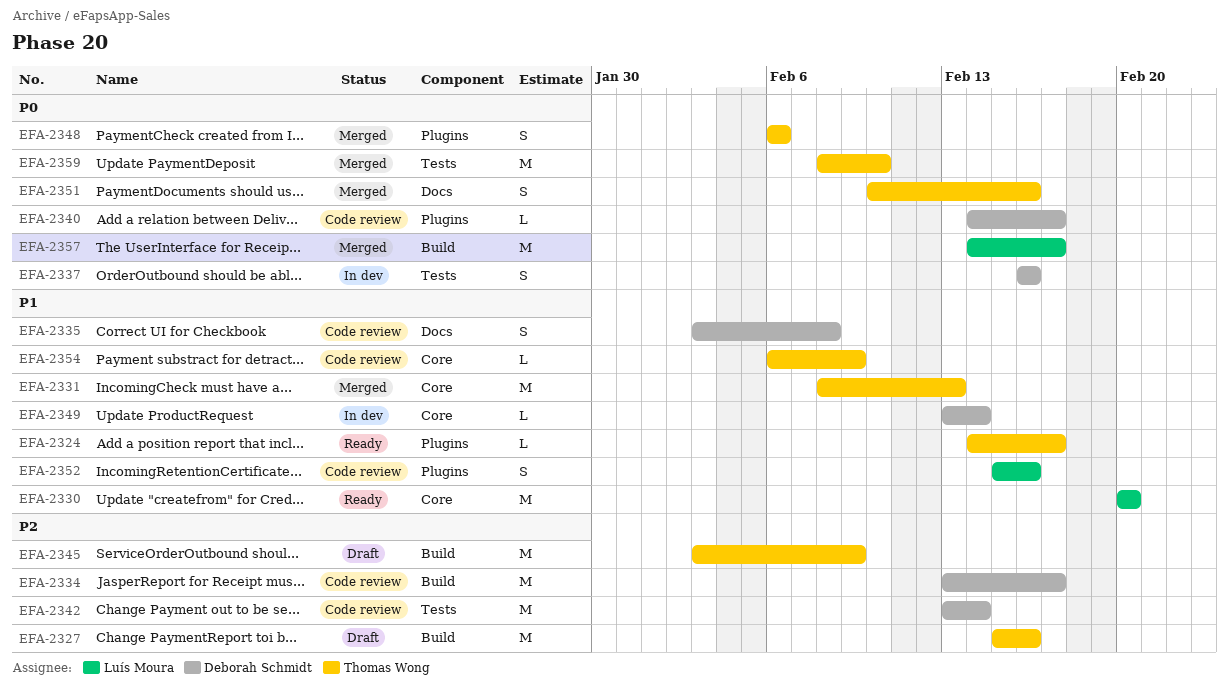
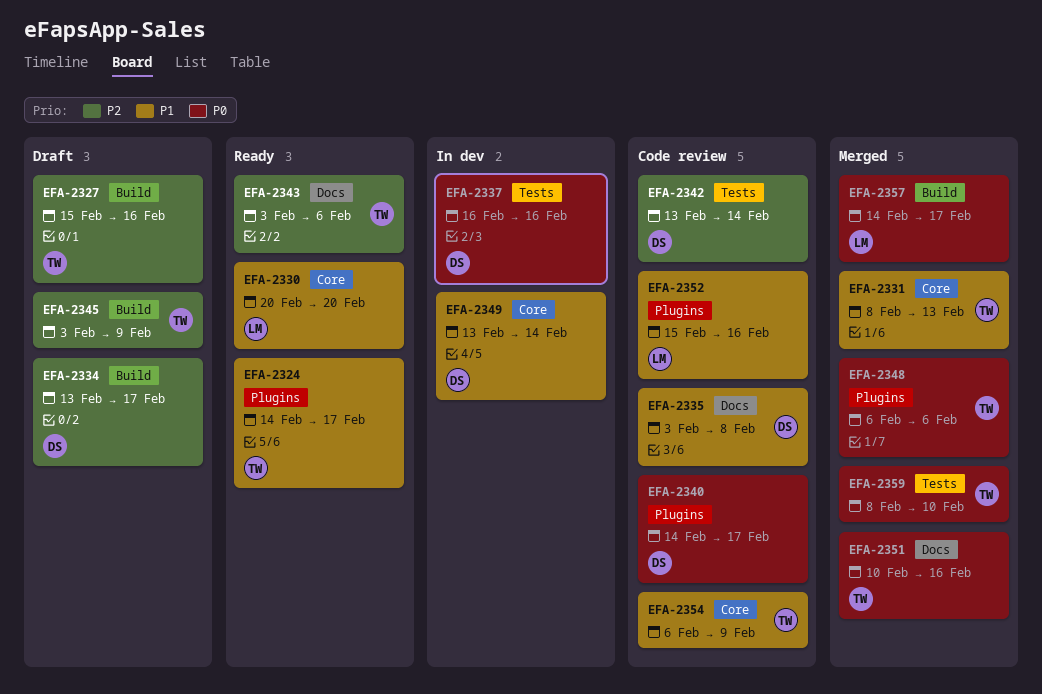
EFA-2334, status: Code review -> Draft
EFA-2343: none -> present

